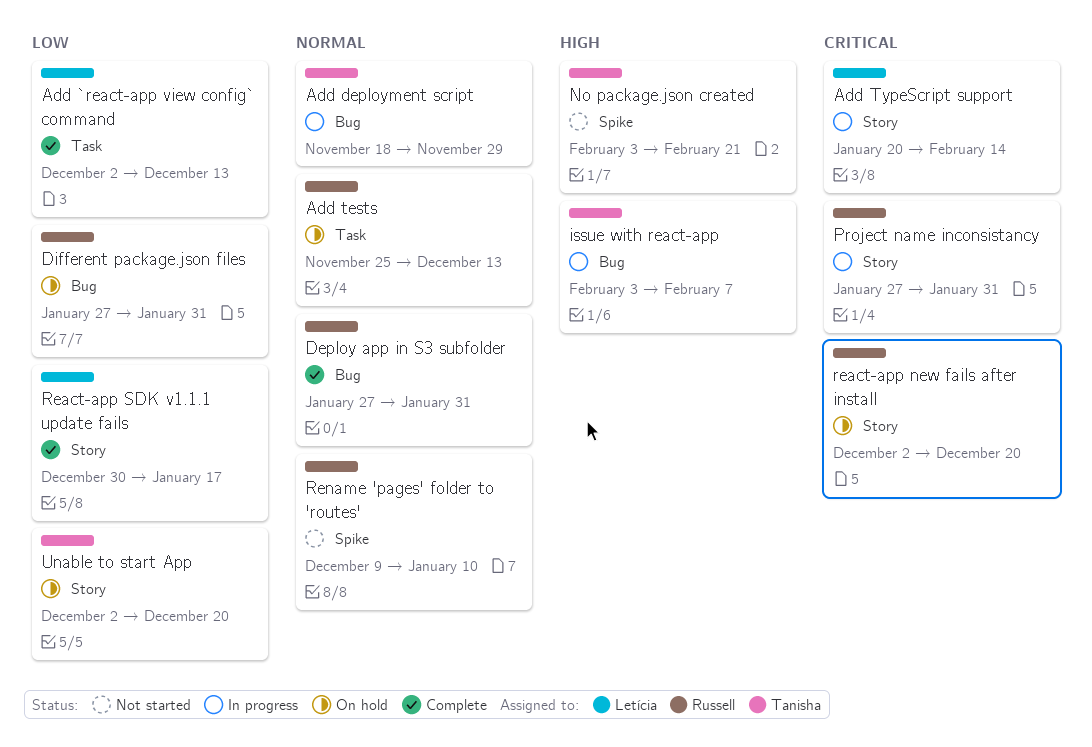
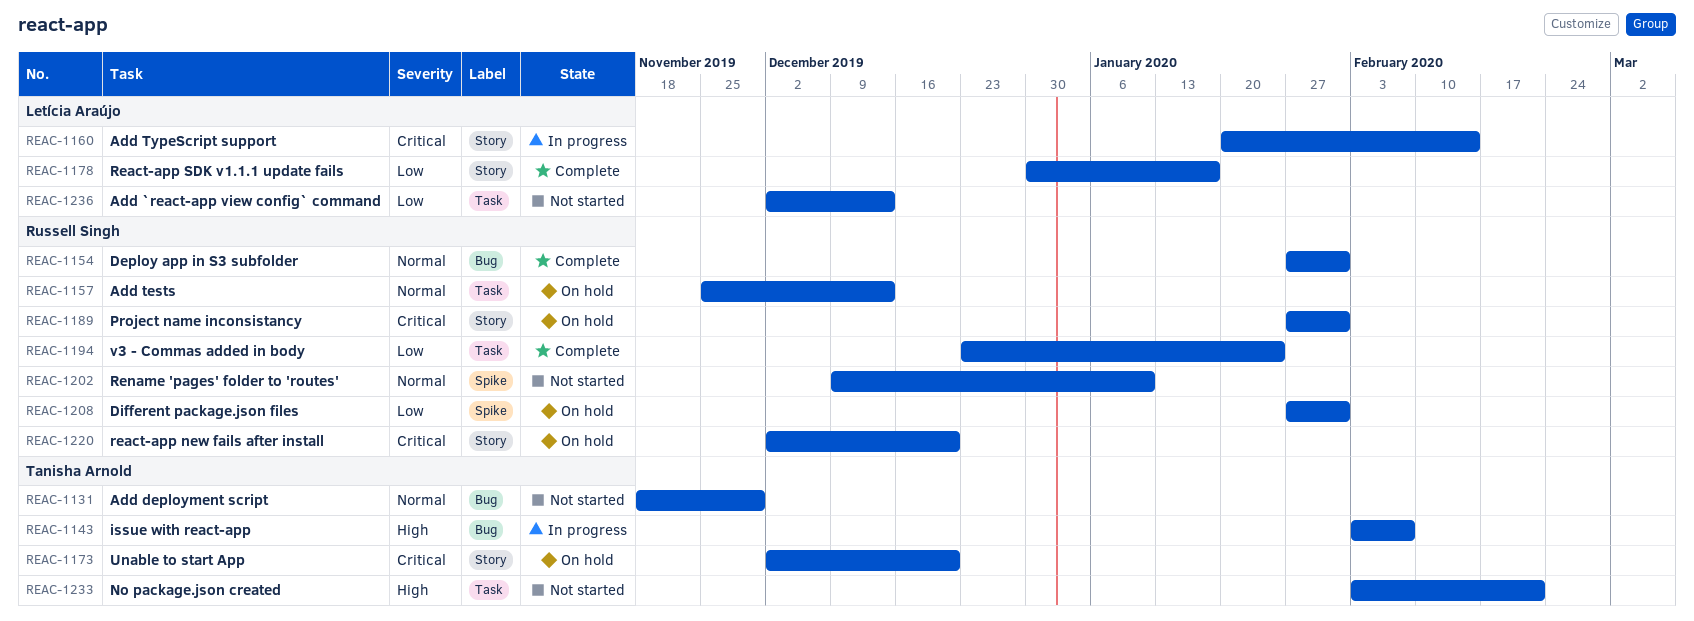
Add `react-app view config` command, status: Complete -> Not started
Add deployment script, status: In progress -> Not started
Different package.json files, label: Bug -> Spike
No package.json created, label: Spike -> Task
Project name inconsistancy, status: In progress -> On hold
Unable to start App, priority: Low -> Critical
v3 - Commas added in body: none -> present

